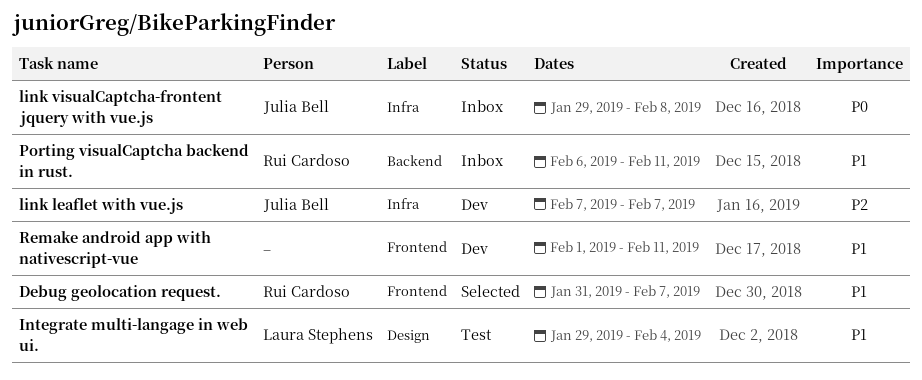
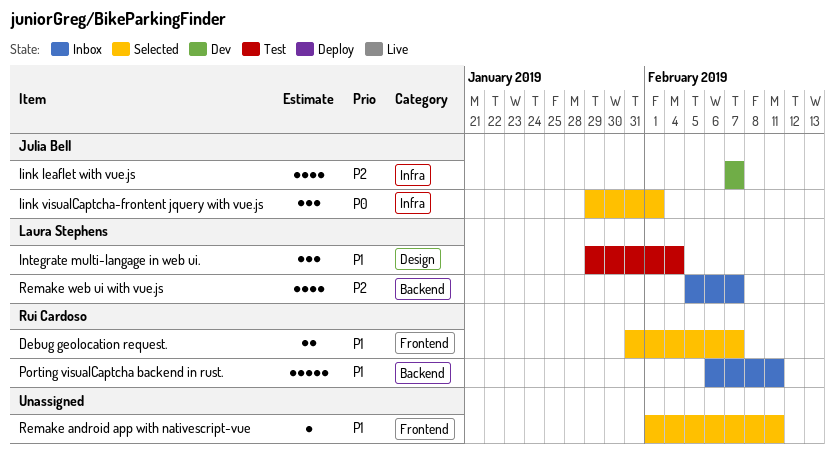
link visualCaptcha-frontent jquery with vue.js, status: Inbox -> Selected
link visualCaptcha-frontent jquery with vue.js, due: Feb 8 -> Feb 1
Remake android app with nativescript-vue, status: Dev -> Selected
Remake web ui with vue.js: none -> present

